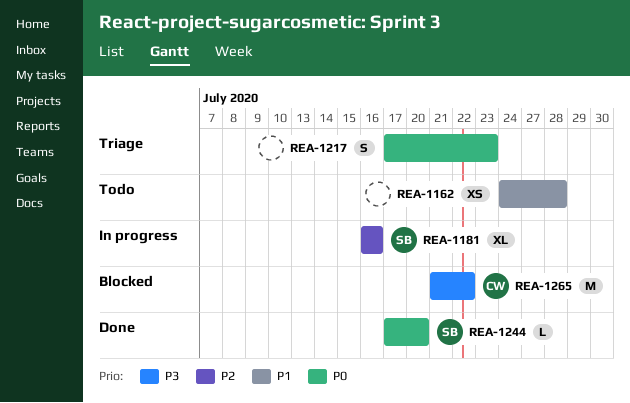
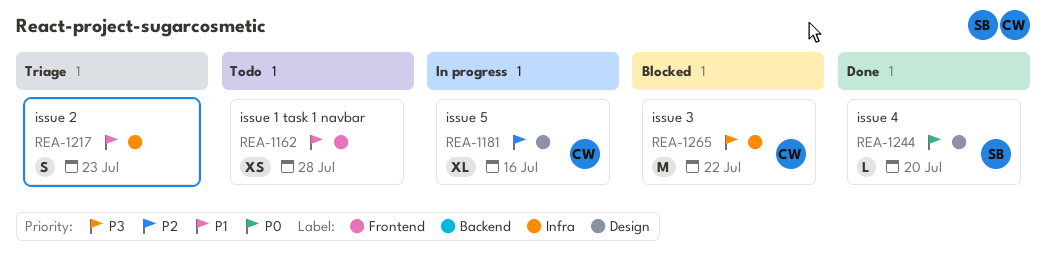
REA-1181, owner: SB -> CW
REA-1217, priority: P0 -> P1

